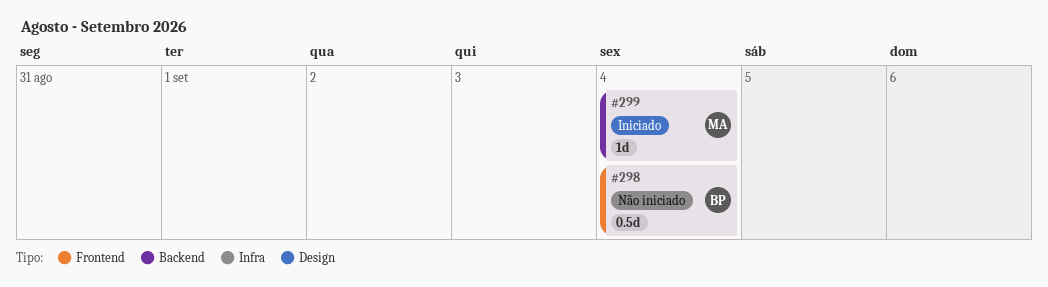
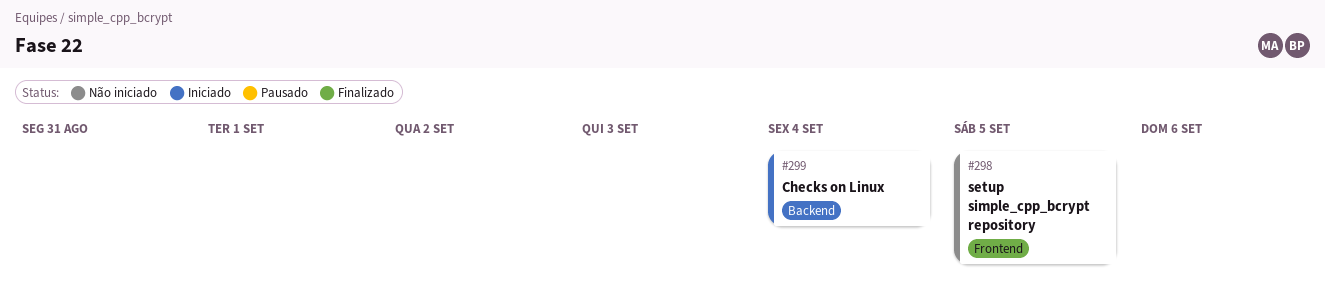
#298, due: Sep 4 -> Sep 5

